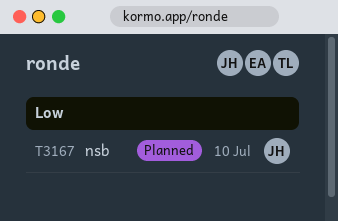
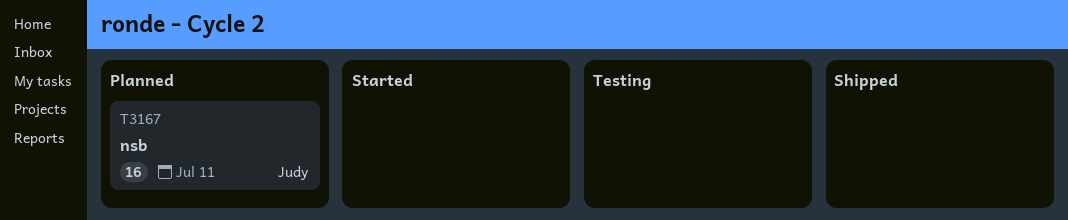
T3167, due: Jul 10 -> Jul 11

